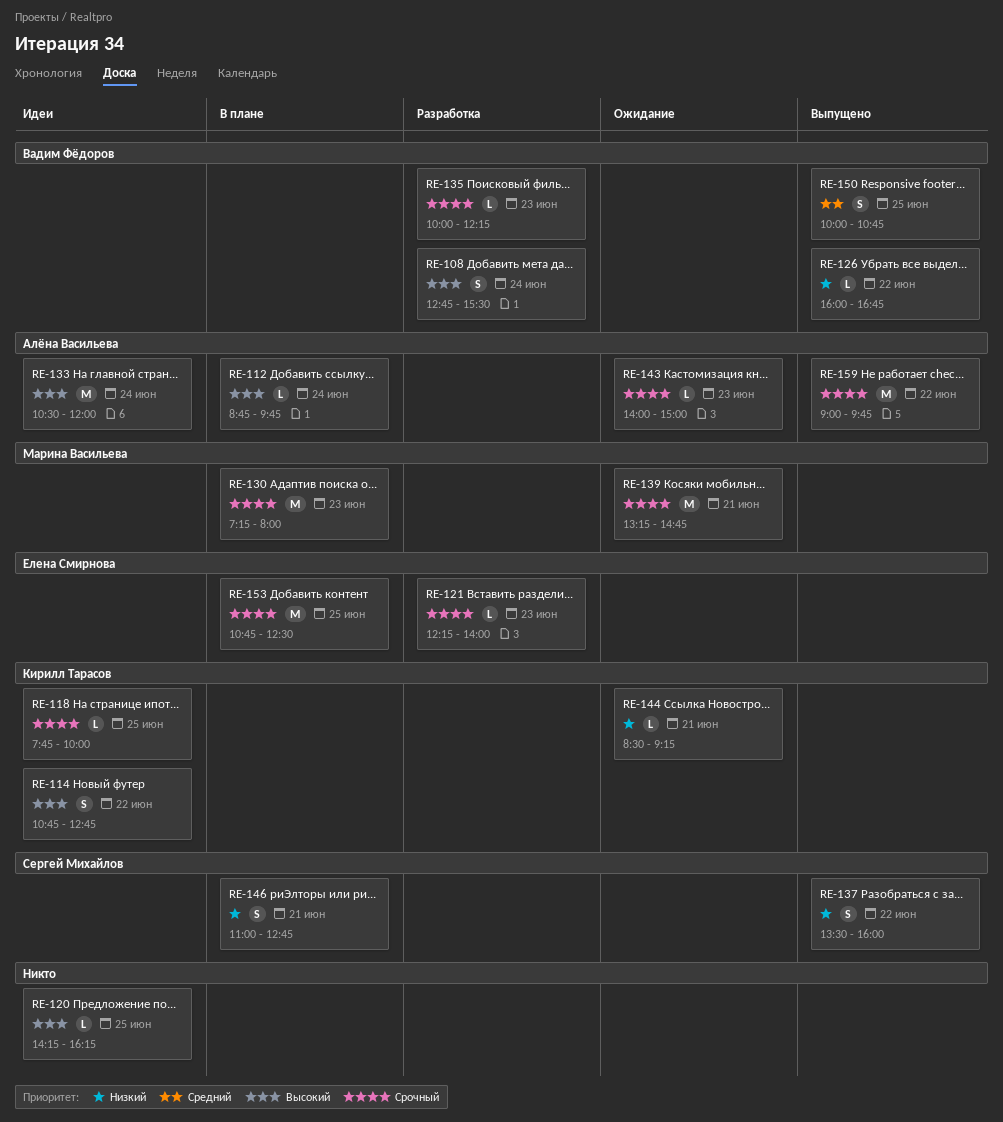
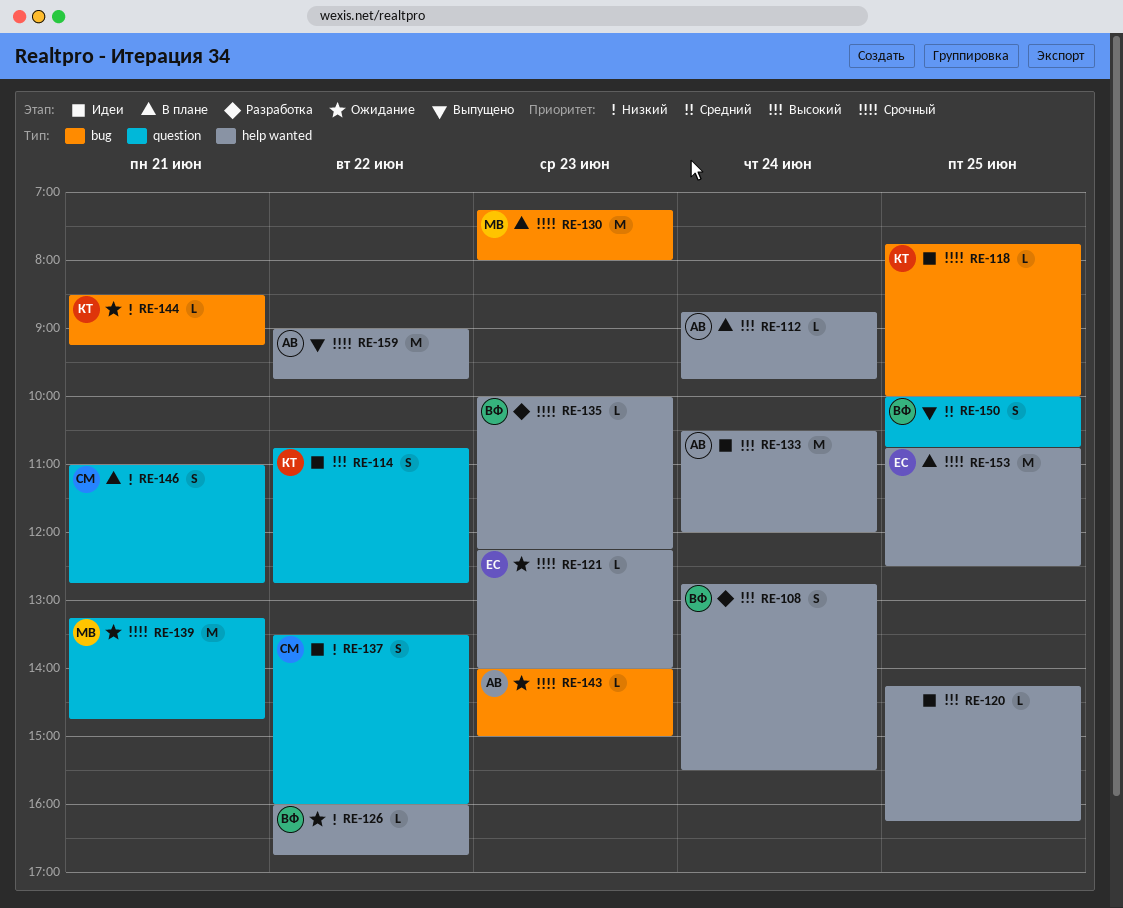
RE-121, status: Разработка -> Ожидание
RE-126, status: Выпущено -> Ожидание
RE-137, status: Выпущено -> Идеи

